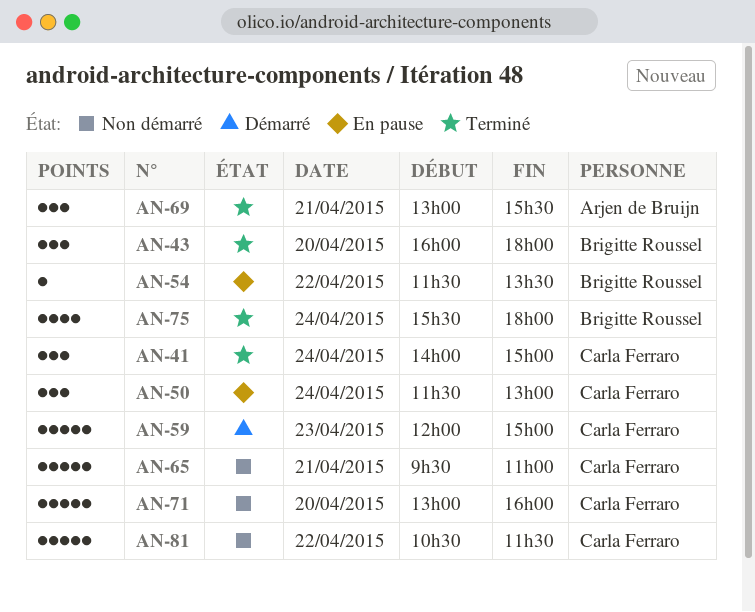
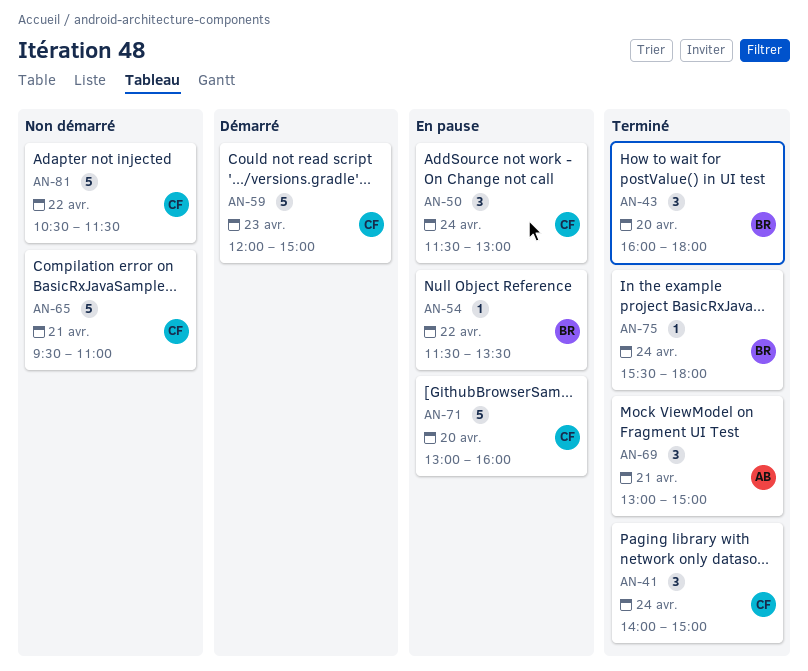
AN-69, ends: 15:30 -> 15:00
AN-71, status: Non démarré -> En pause
AN-75, estimate: 4 -> 1

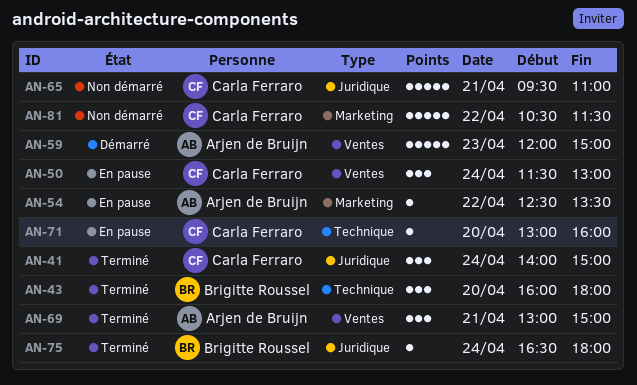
AN-54, owner: Brigitte Roussel -> Arjen de Bruijn
AN-54, begins: 11:30 -> 12:30
AN-59, owner: Carla Ferraro -> Arjen de Bruijn
AN-71, estimate: 5 -> 1
AN-75, begins: 15:30 -> 16:30

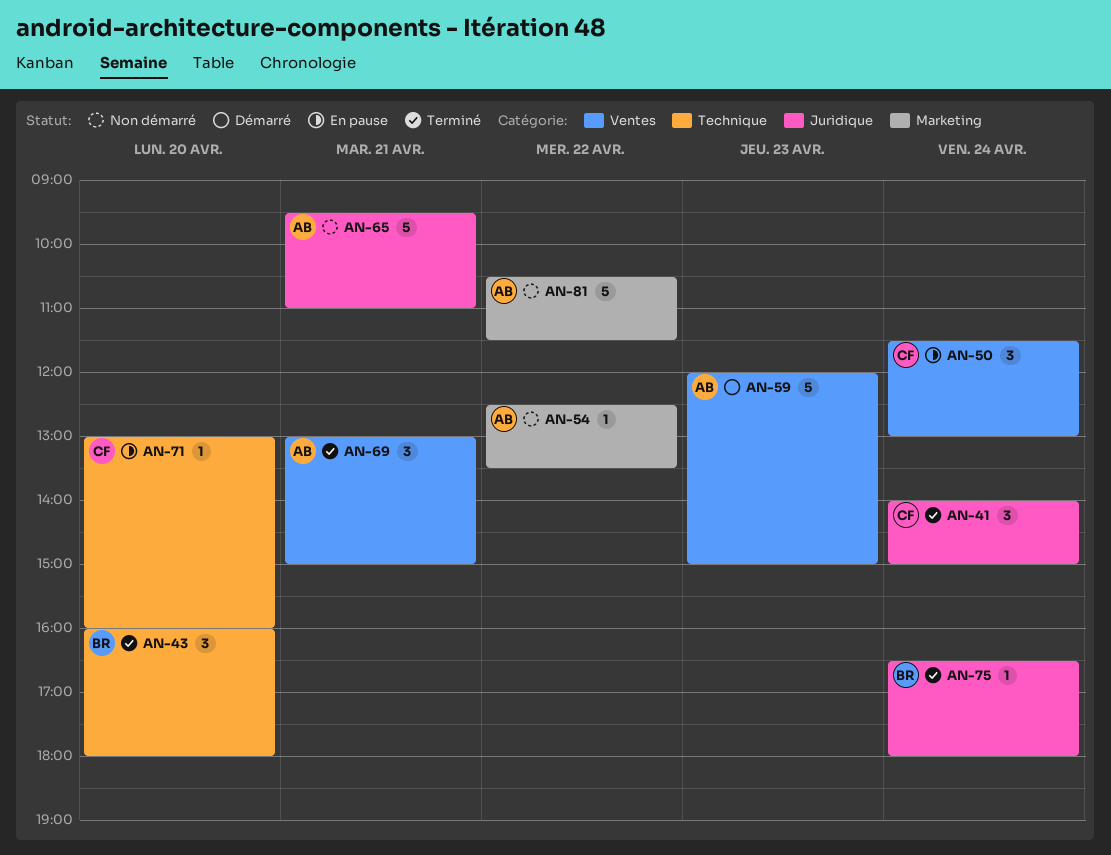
AN-54, status: En pause -> Non démarré
AN-65, owner: Carla Ferraro -> Arjen de Bruijn
AN-81, owner: Carla Ferraro -> Arjen de Bruijn

